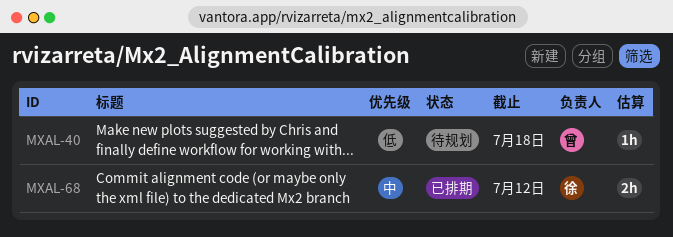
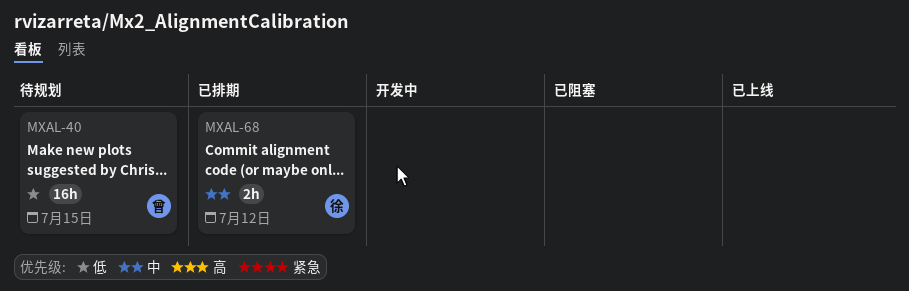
MXAL-40, estimate: 1h -> 16h
MXAL-40, due: Jul 18 -> Jul 15

